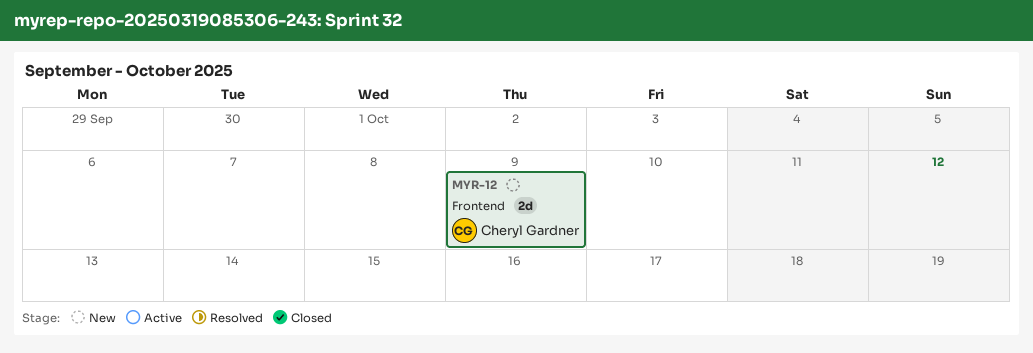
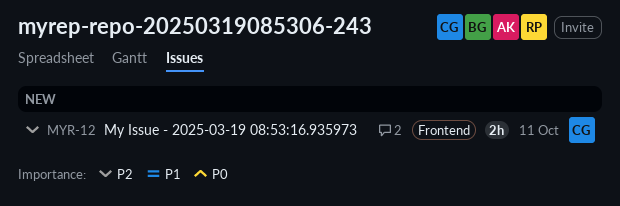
MYR-12, estimate: 2d -> 2h
MYR-12, due: Oct 9 -> Oct 11

